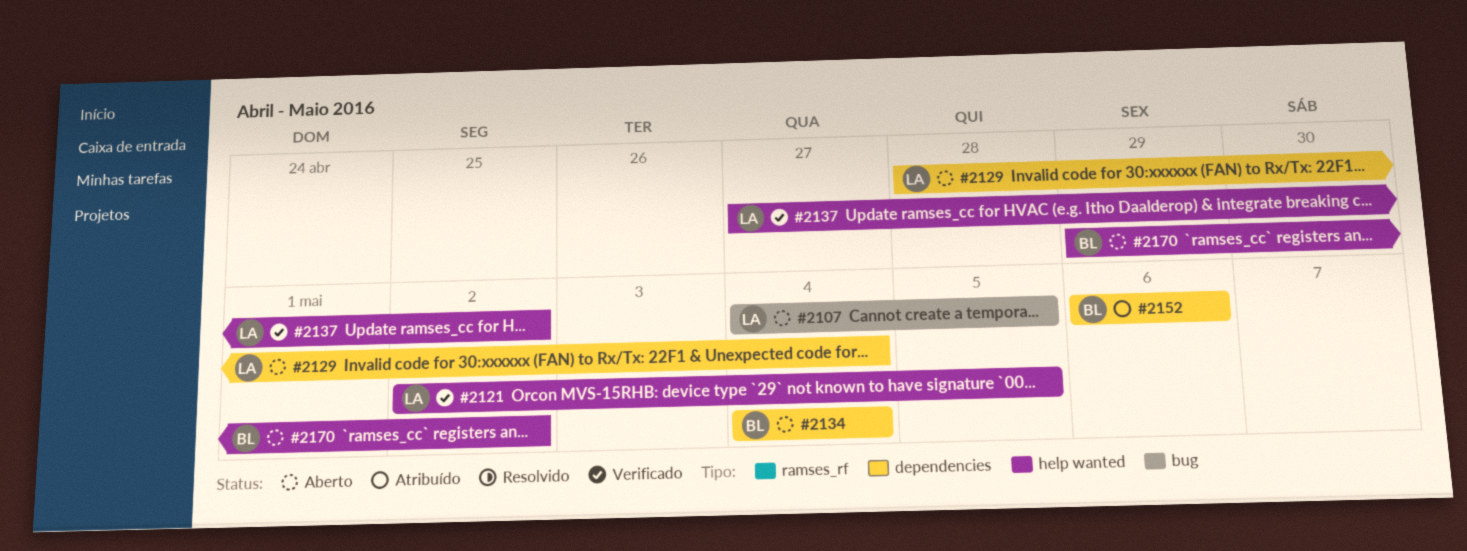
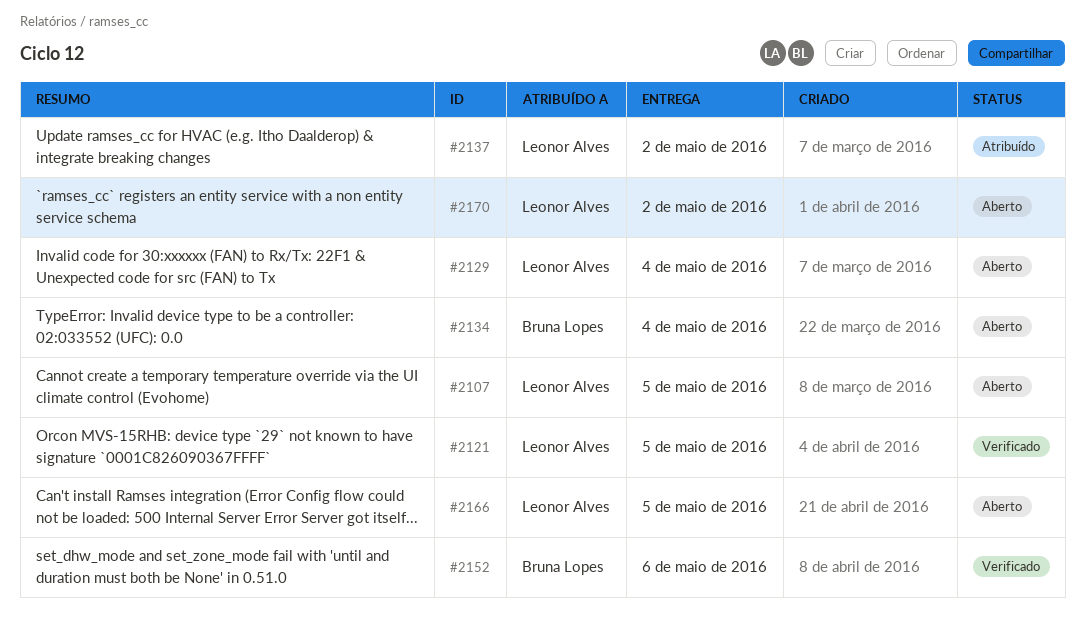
#2137, status: Verificado -> Atribuído
#2152, status: Atribuído -> Verificado
#2166: none -> present
#2170, owner: Bruna Lopes -> Leonor Alves

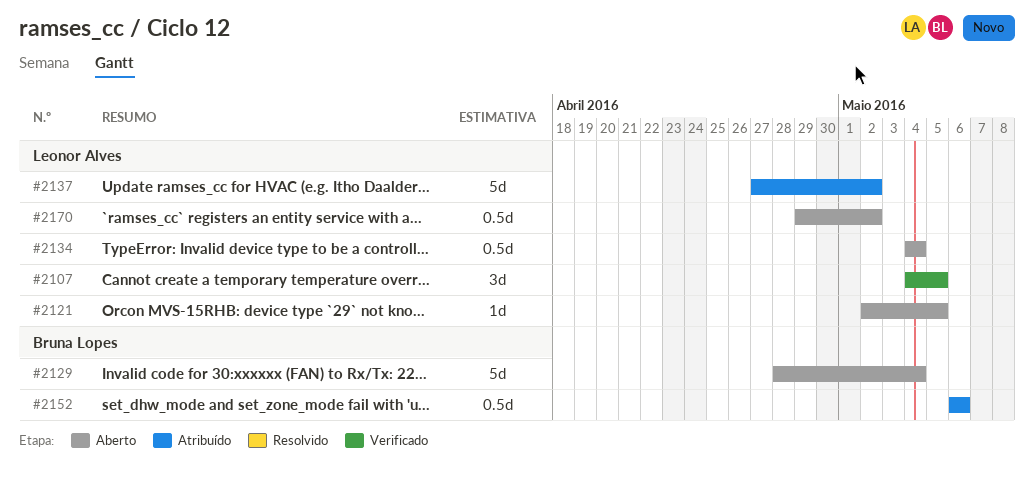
#2107, status: Aberto -> Verificado
#2121, status: Verificado -> Aberto
#2129, owner: Leonor Alves -> Bruna Lopes
#2134, owner: Bruna Lopes -> Leonor Alves
#2152, status: Verificado -> Atribuído
#2166: present -> none

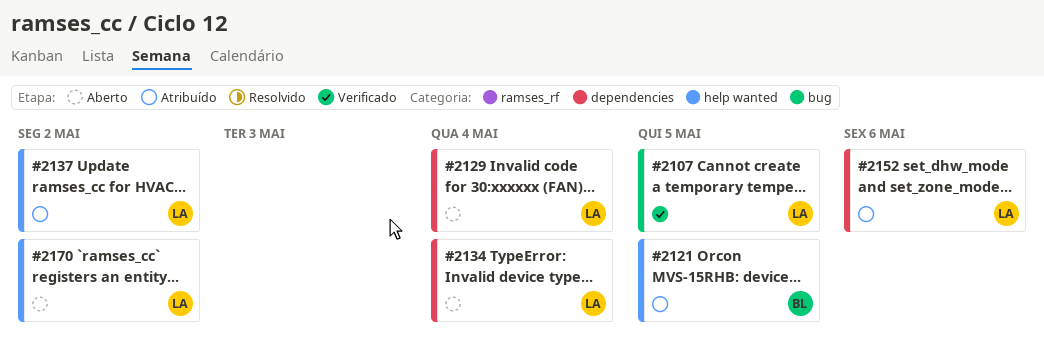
#2121, status: Aberto -> Atribuído
#2121, owner: Leonor Alves -> Bruna Lopes
#2129, owner: Bruna Lopes -> Leonor Alves
#2152, owner: Bruna Lopes -> Leonor Alves

